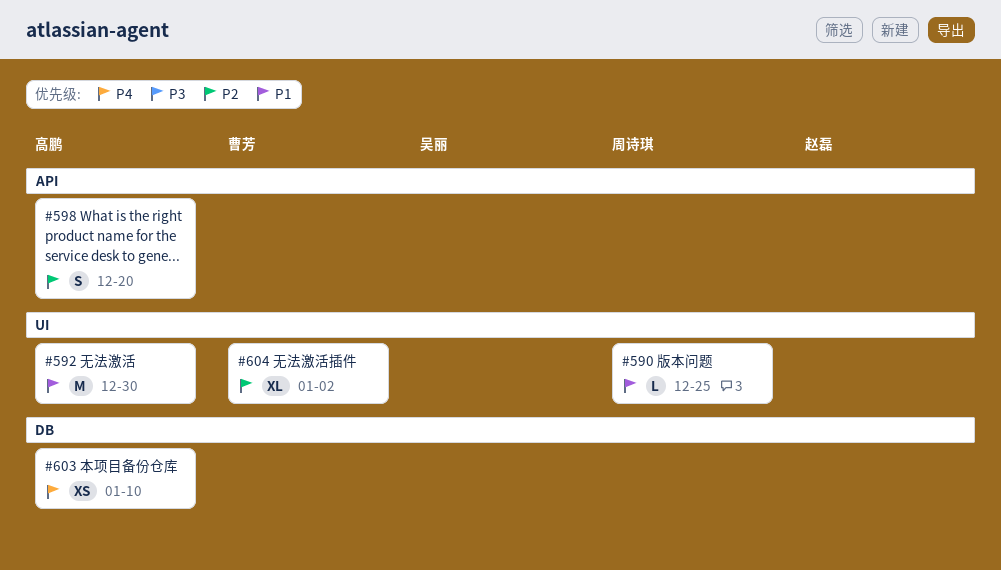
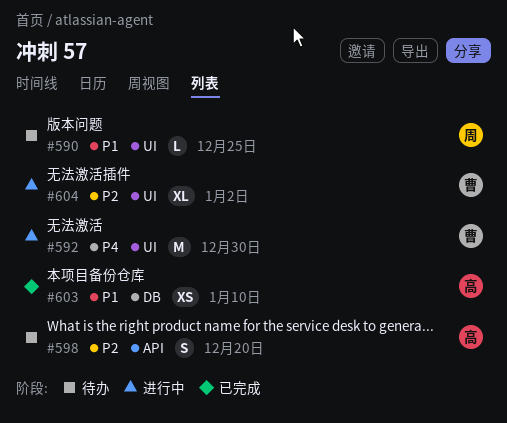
#592, owner: 高鹏 -> 曹芳
#592, priority: P1 -> P4
#603, priority: P4 -> P1

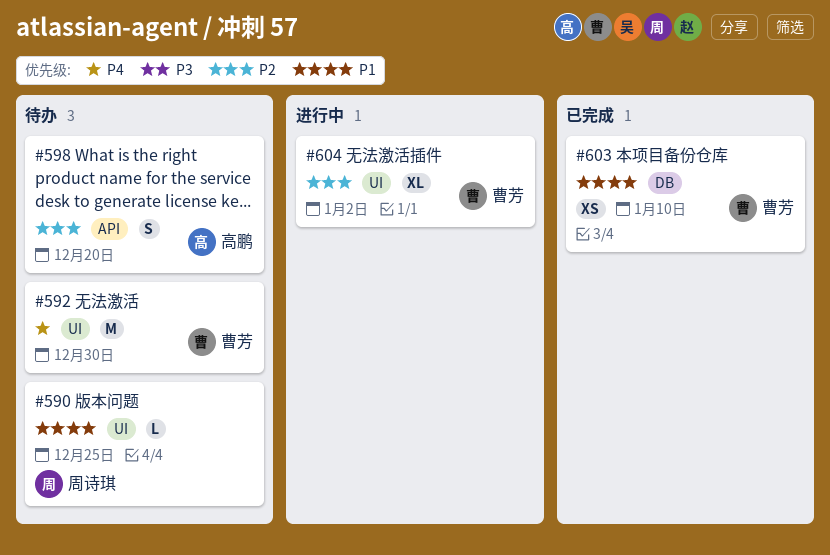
#592, status: 进行中 -> 待办
#603, owner: 高鹏 -> 曹芳

